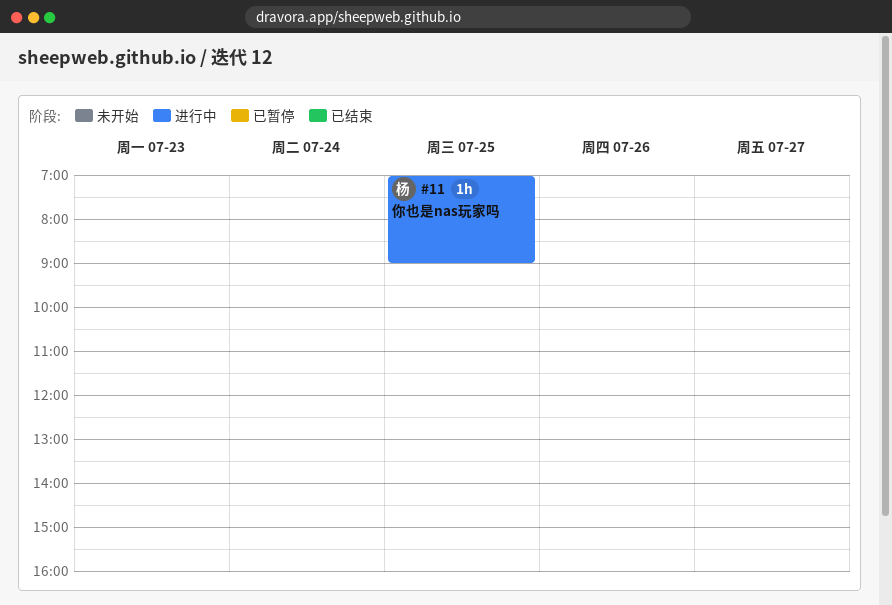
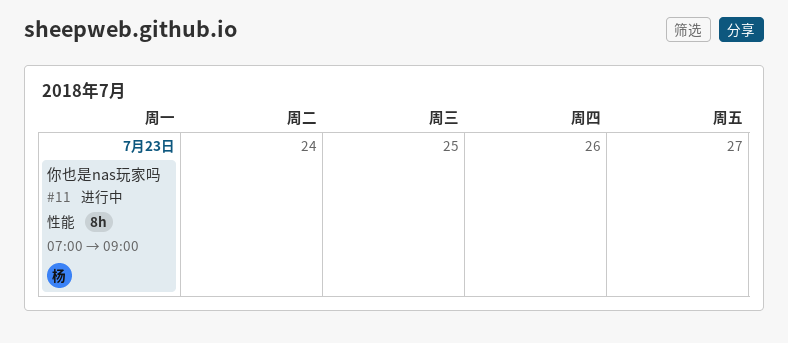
#11, estimate: 1h -> 8h
#11, day: Jul 25 -> Jul 23

